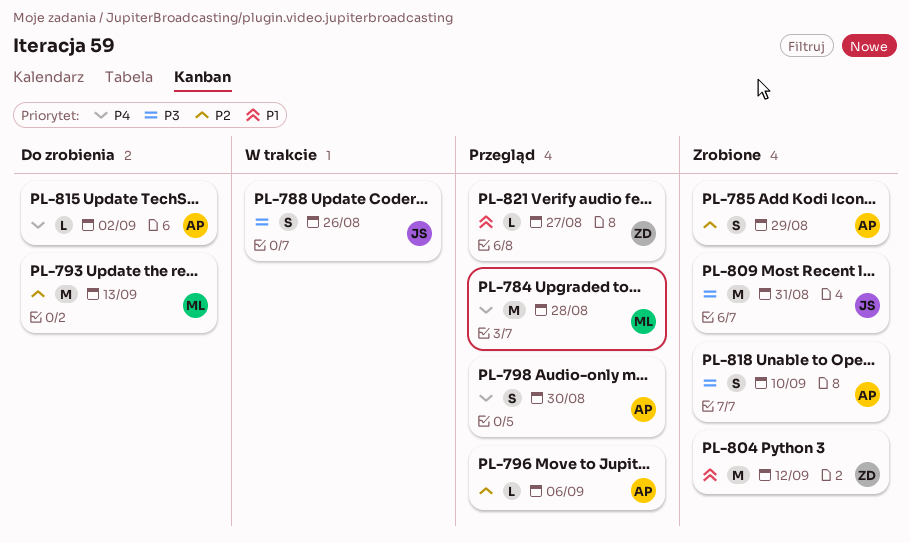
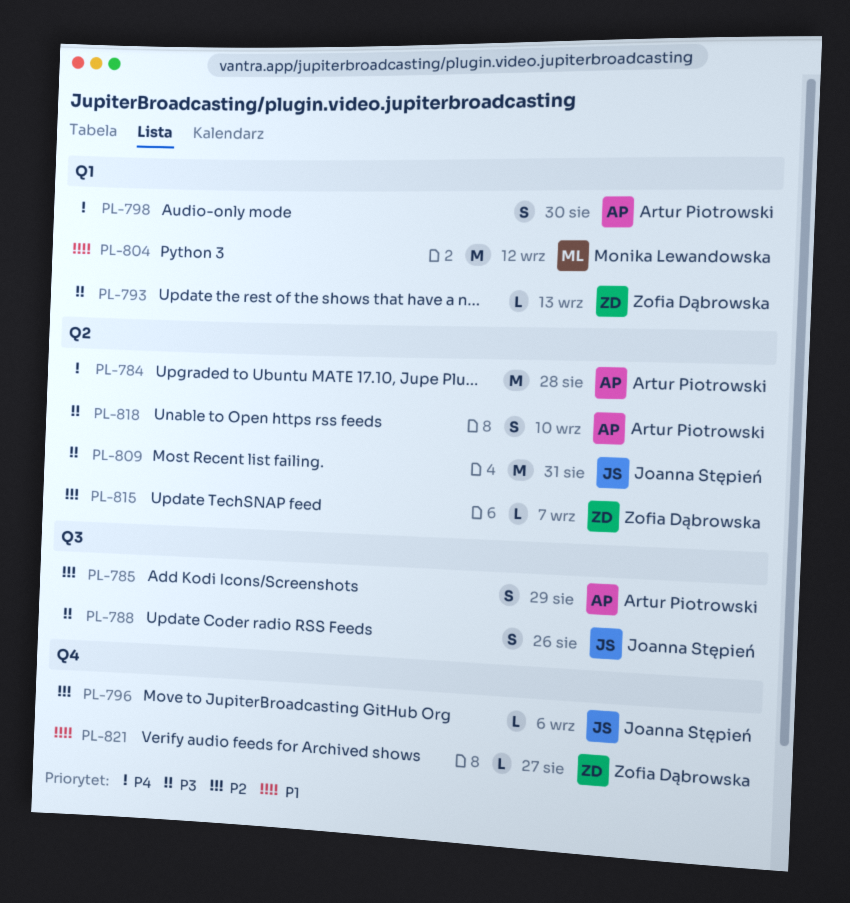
PL-784, owner: Monika Lewandowska -> Artur Piotrowski
PL-793, owner: Monika Lewandowska -> Zofia Dąbrowska
PL-793, priority: P2 -> P3
PL-793, estimate: M -> L
PL-796, owner: Artur Piotrowski -> Joanna Stępień
PL-804, owner: Zofia Dąbrowska -> Monika Lewandowska
PL-815, owner: Artur Piotrowski -> Zofia Dąbrowska
PL-815, priority: P4 -> P2
PL-815, due: Sep 2 -> Sep 7

